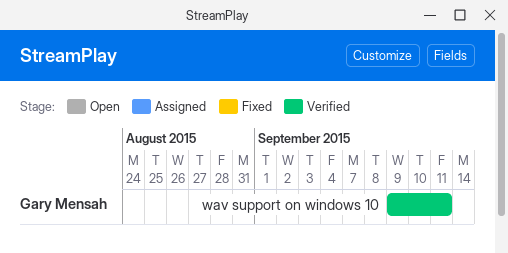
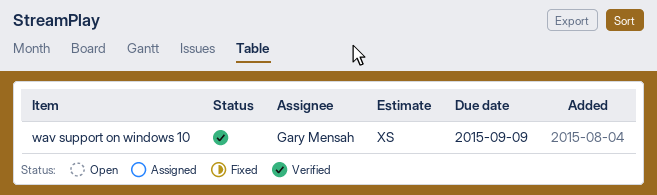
wav support on windows 10, due: Sep 11 -> Sep 9

